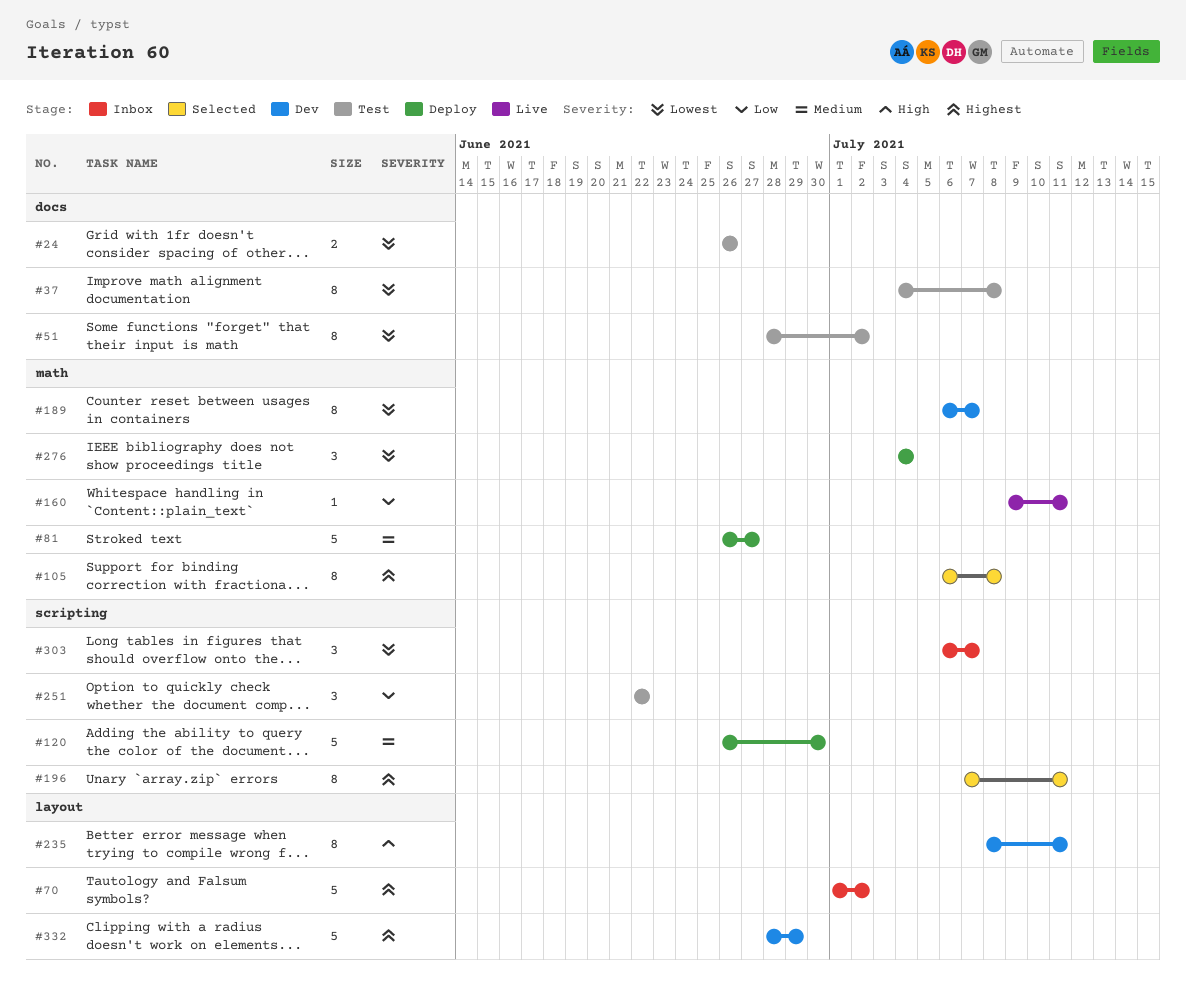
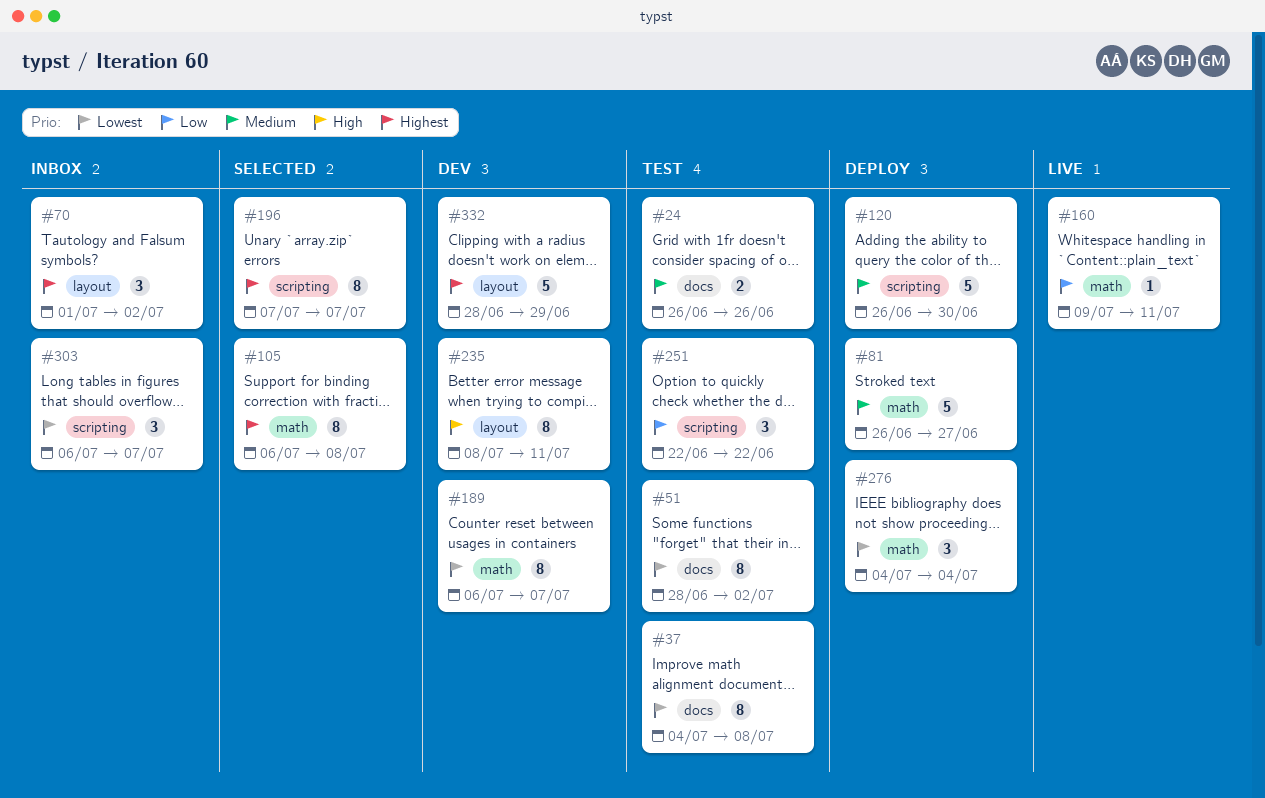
#24, priority: Lowest -> Medium
#70, estimate: 5 -> 3
#196, due: Jul 11 -> Jul 7

